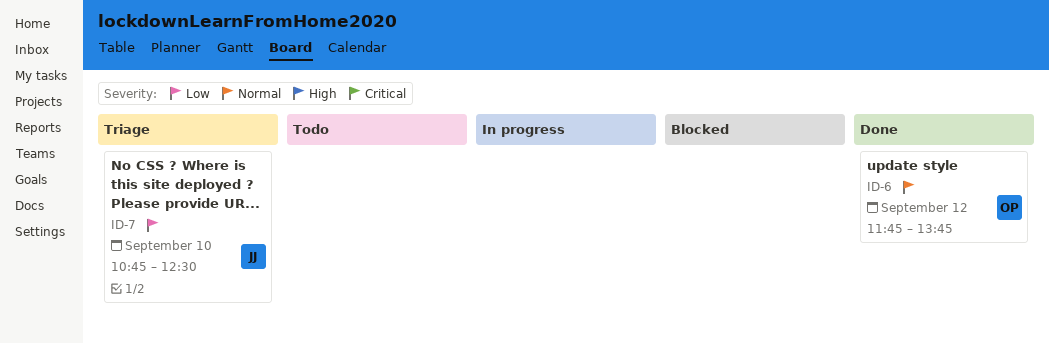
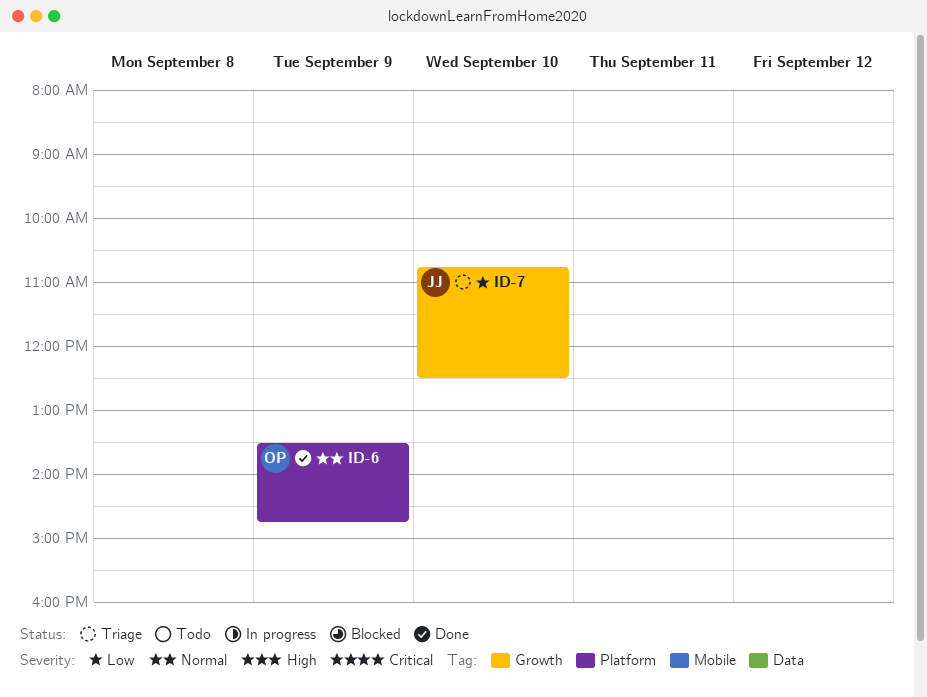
ID-6, day: Sep 12 -> Sep 9
ID-6, begins: 11:45 -> 13:30
ID-6, ends: 13:45 -> 14:45

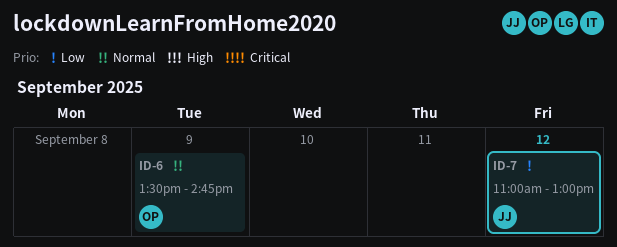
ID-7, day: Sep 10 -> Sep 12
ID-7, begins: 10:45 -> 11:00
ID-7, ends: 12:30 -> 13:00

